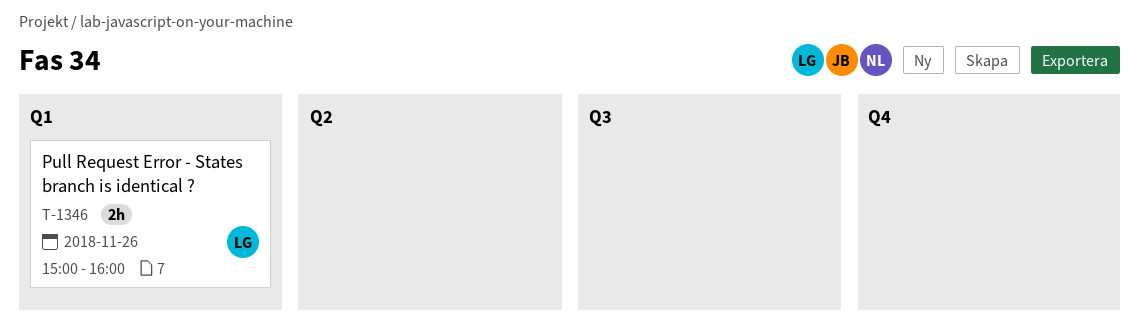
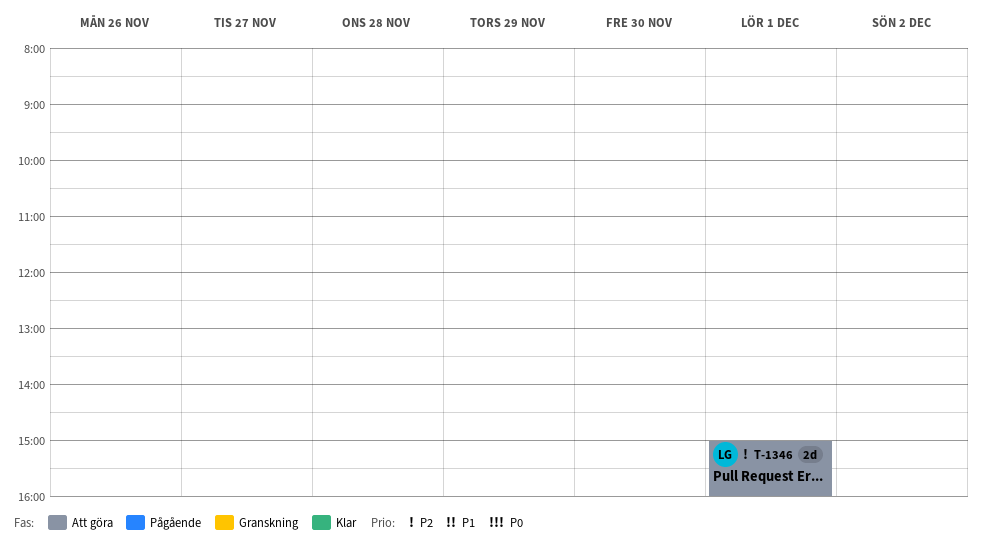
T-1346, estimate: 2h -> 2d
T-1346, day: Nov 26 -> Dec 1

